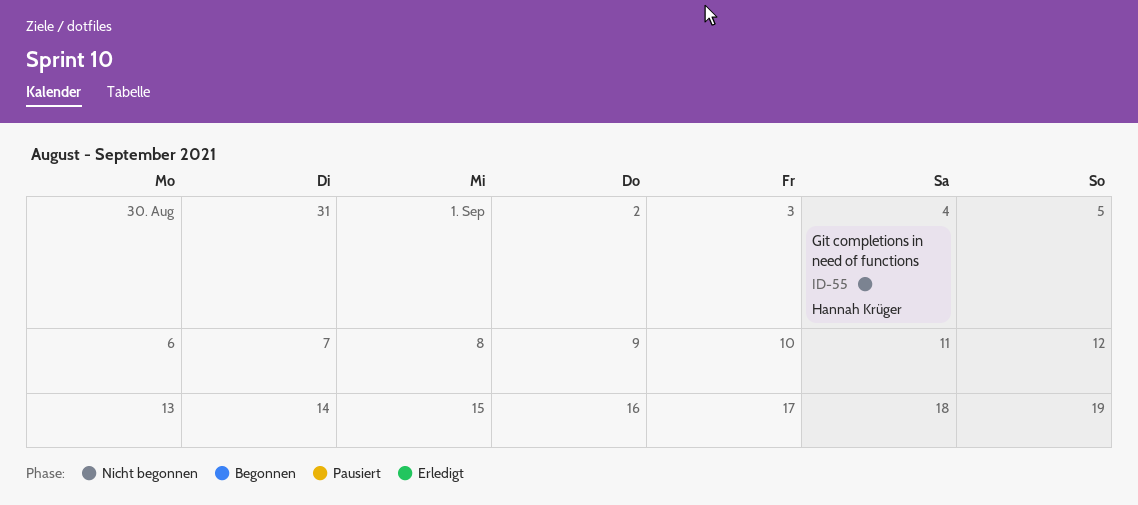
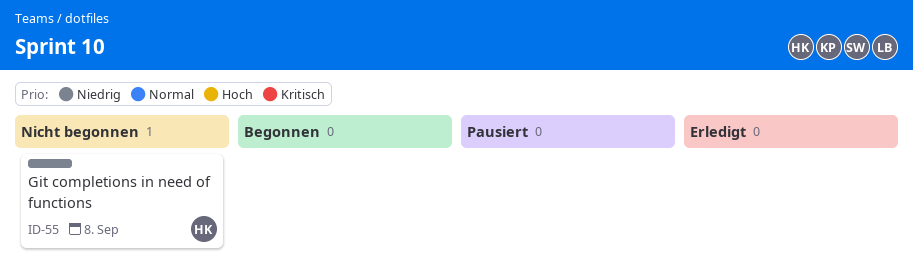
ID-55, due: Sep 4 -> Sep 8

